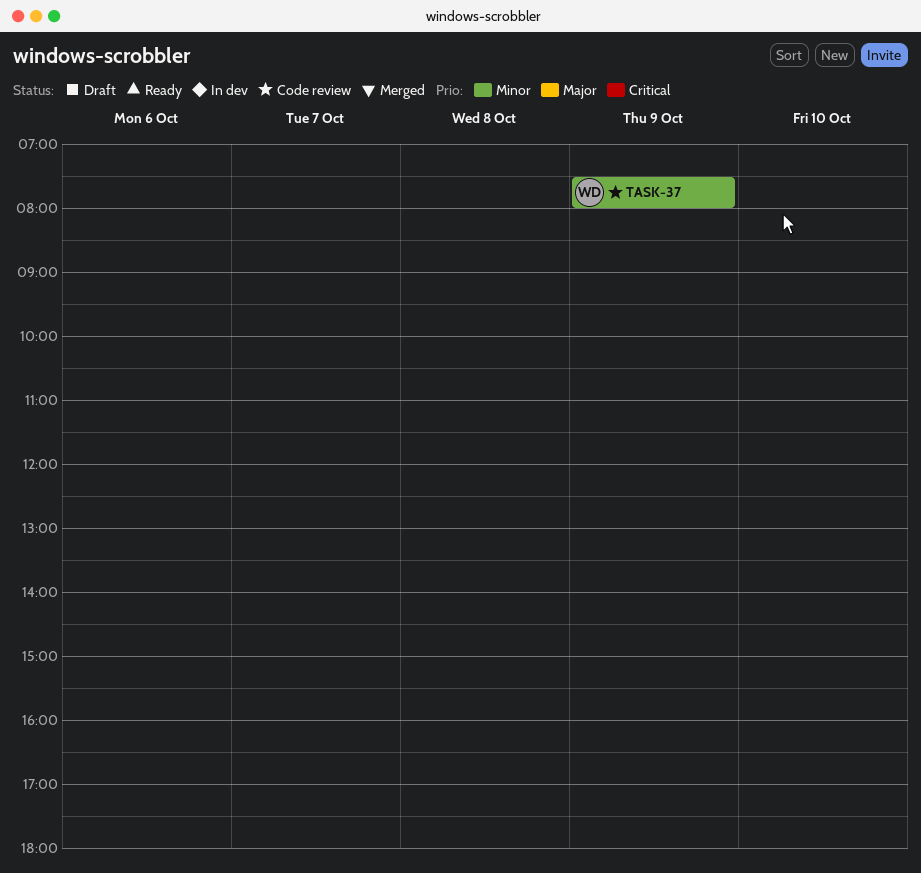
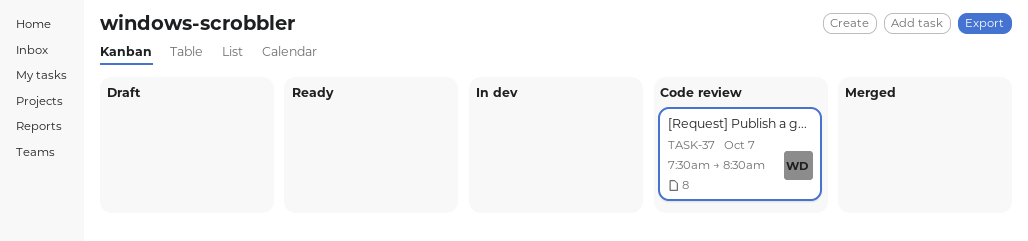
TASK-37, day: Oct 9 -> Oct 7
TASK-37, ends: 08:00 -> 08:30

